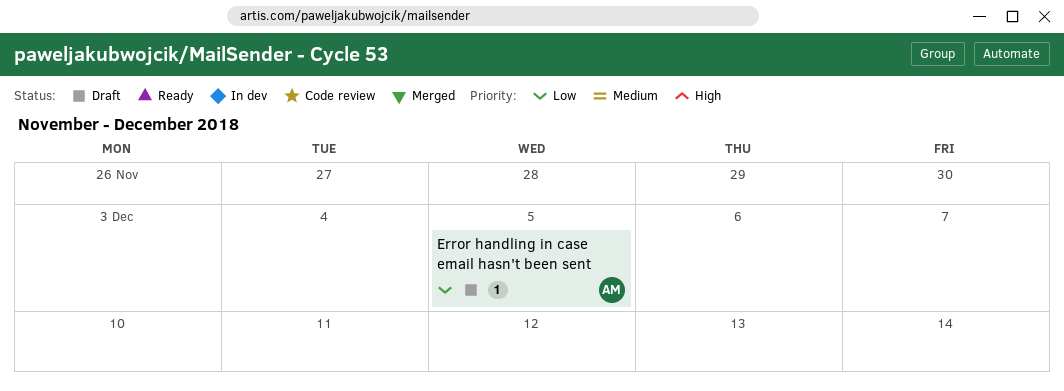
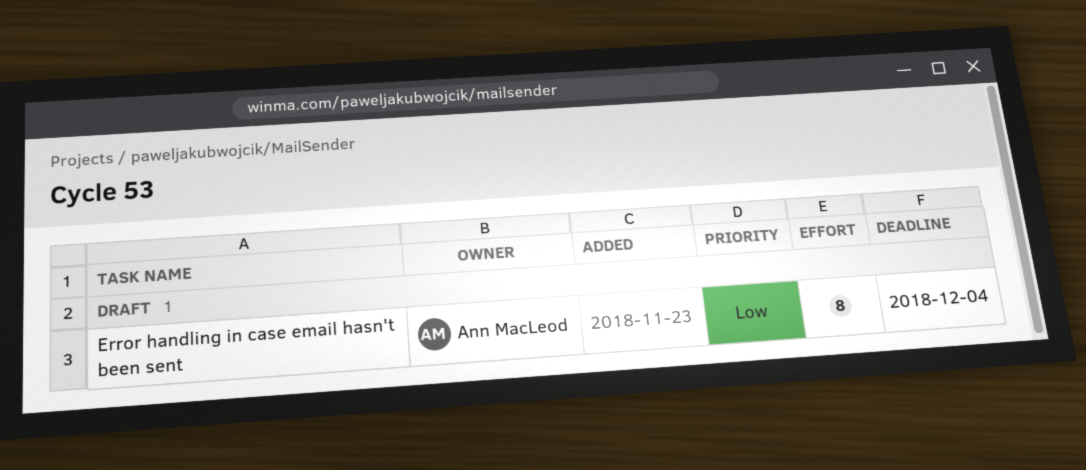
Error handling in case email hasn't been sent, estimate: 1 -> 8
Error handling in case email hasn't been sent, due: Dec 5 -> Dec 4

